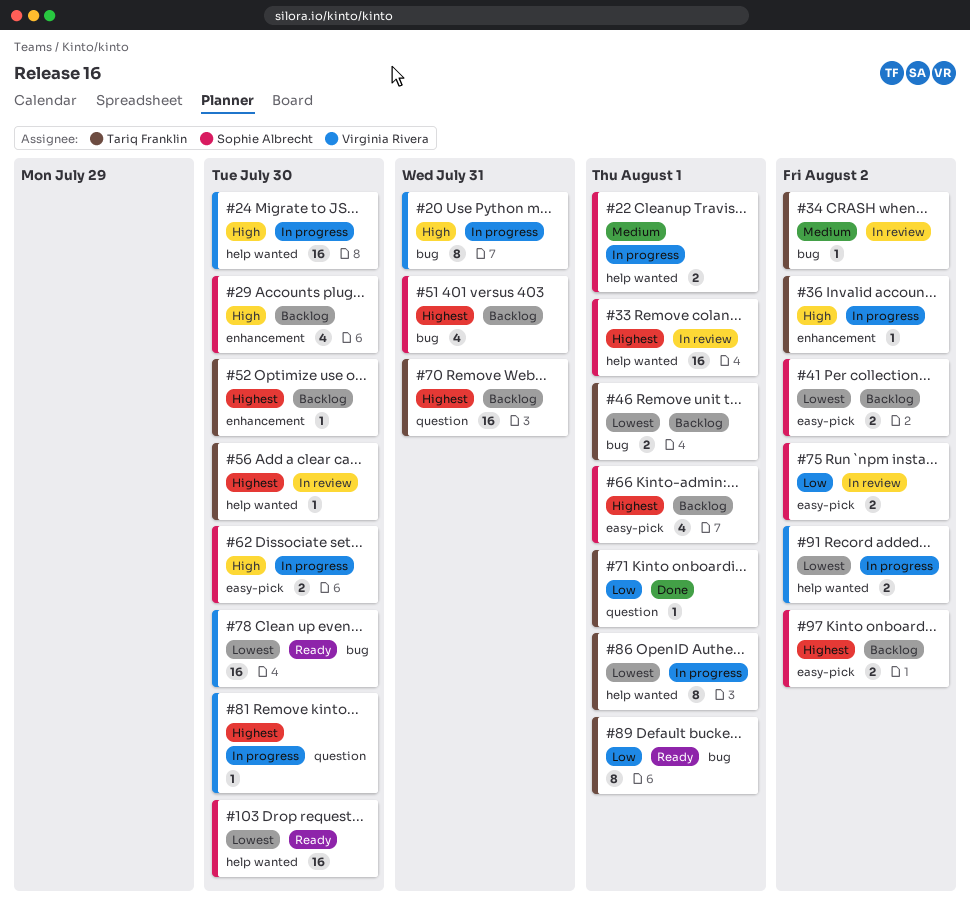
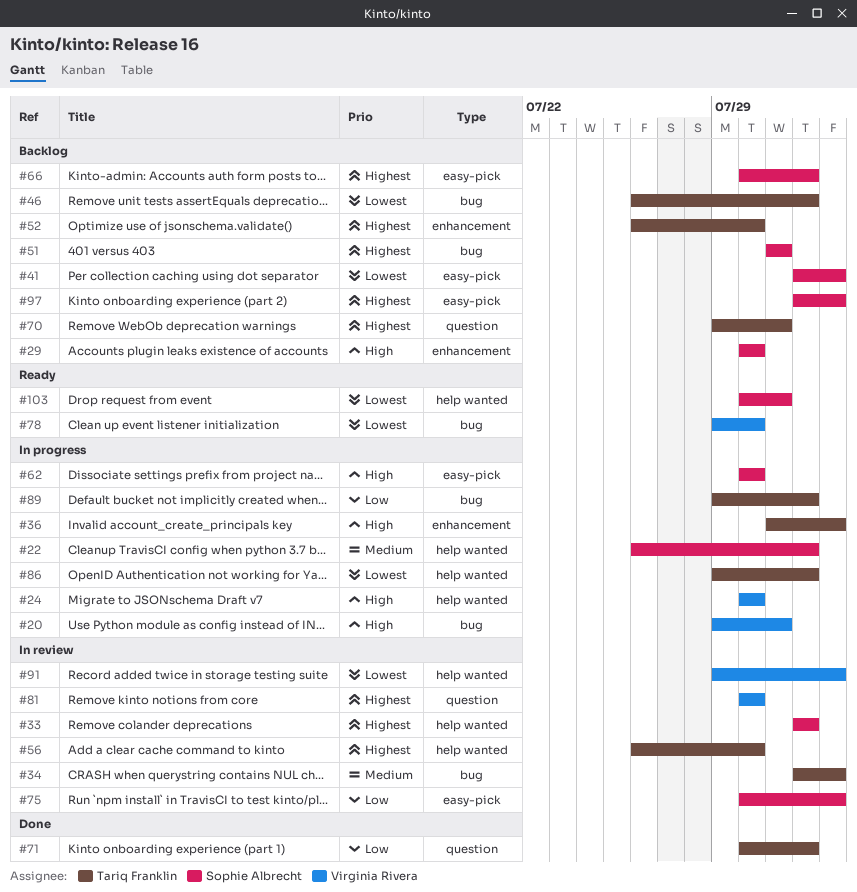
#81, status: In progress -> In review
#89, status: Ready -> In progress
#91, status: In progress -> In review
#103, due: Jul 30 -> Jul 31

